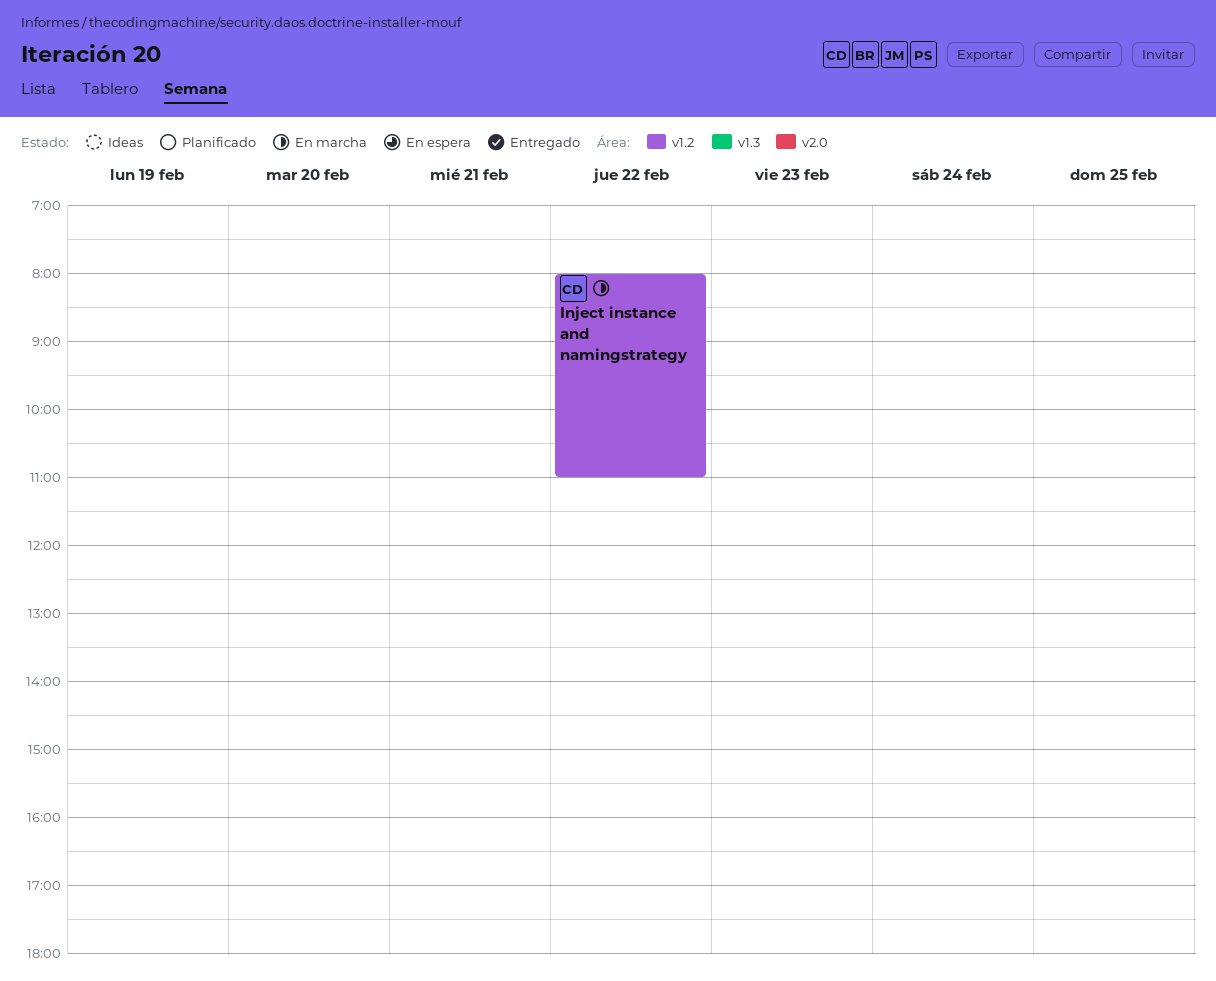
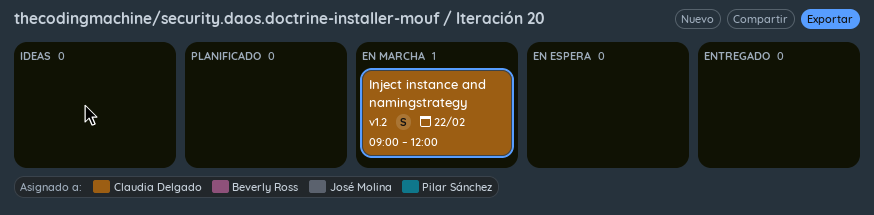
Inject instance and namingstrategy, begins: 08:00 -> 09:00
Inject instance and namingstrategy, ends: 11:00 -> 12:00

